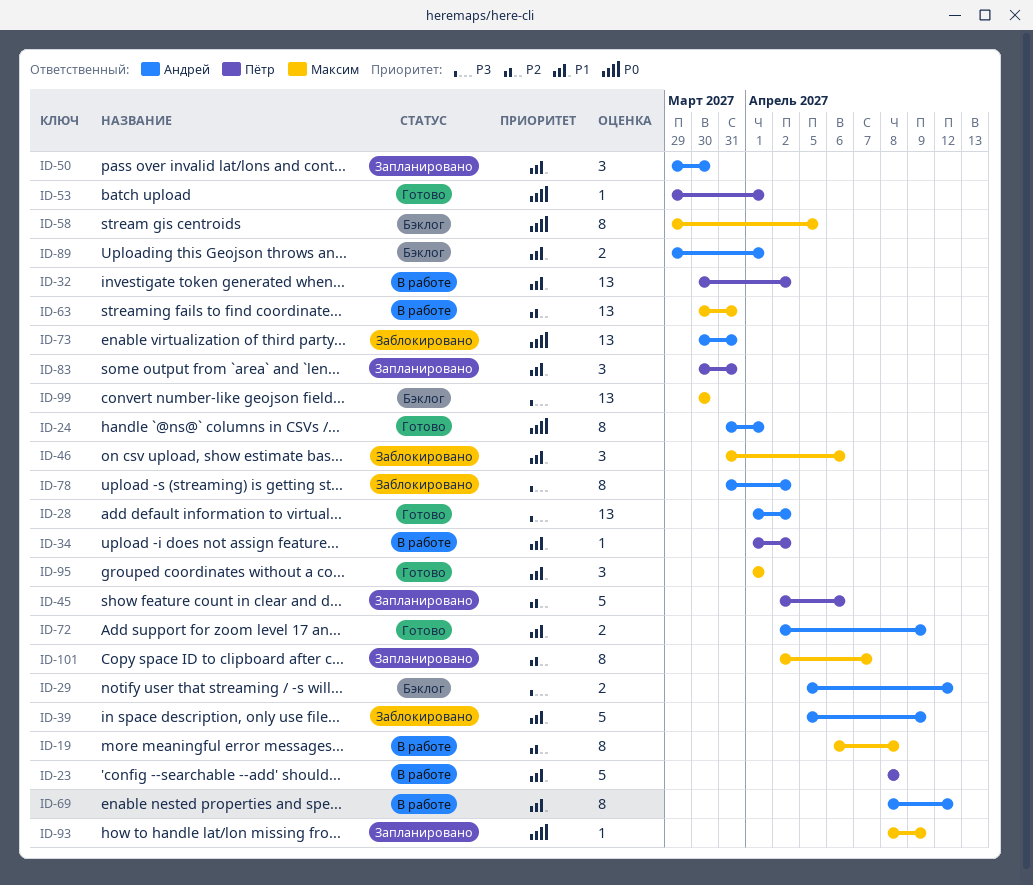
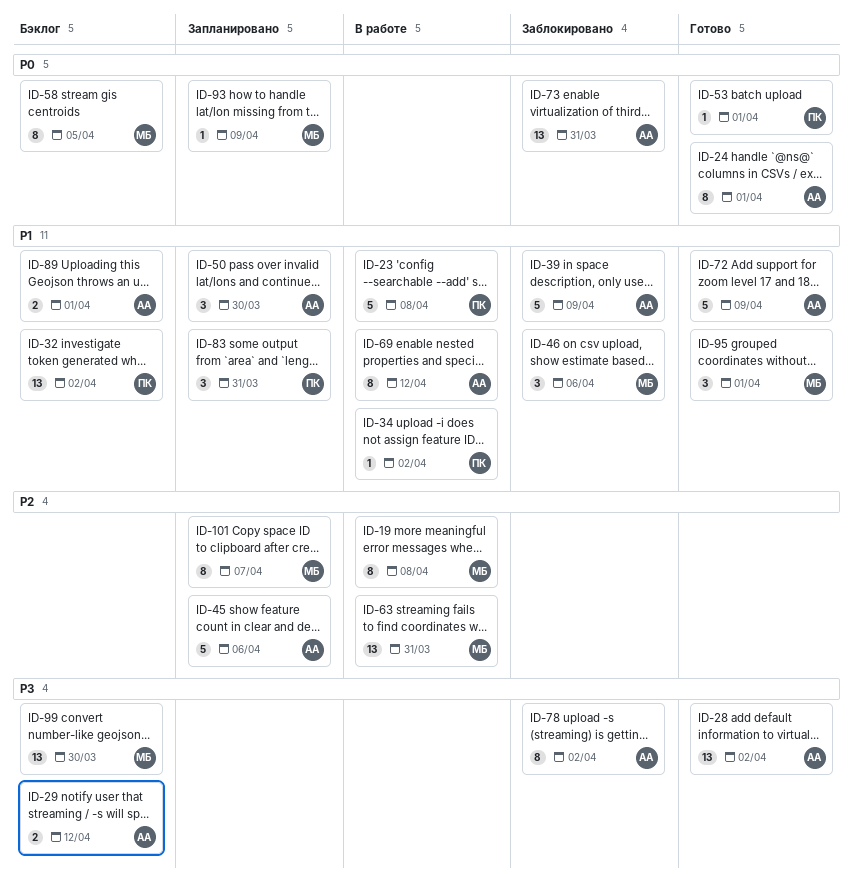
ID-32, status: В работе -> Бэклог
ID-45, owner: Пётр -> Андрей
ID-72, estimate: 2 -> 5

